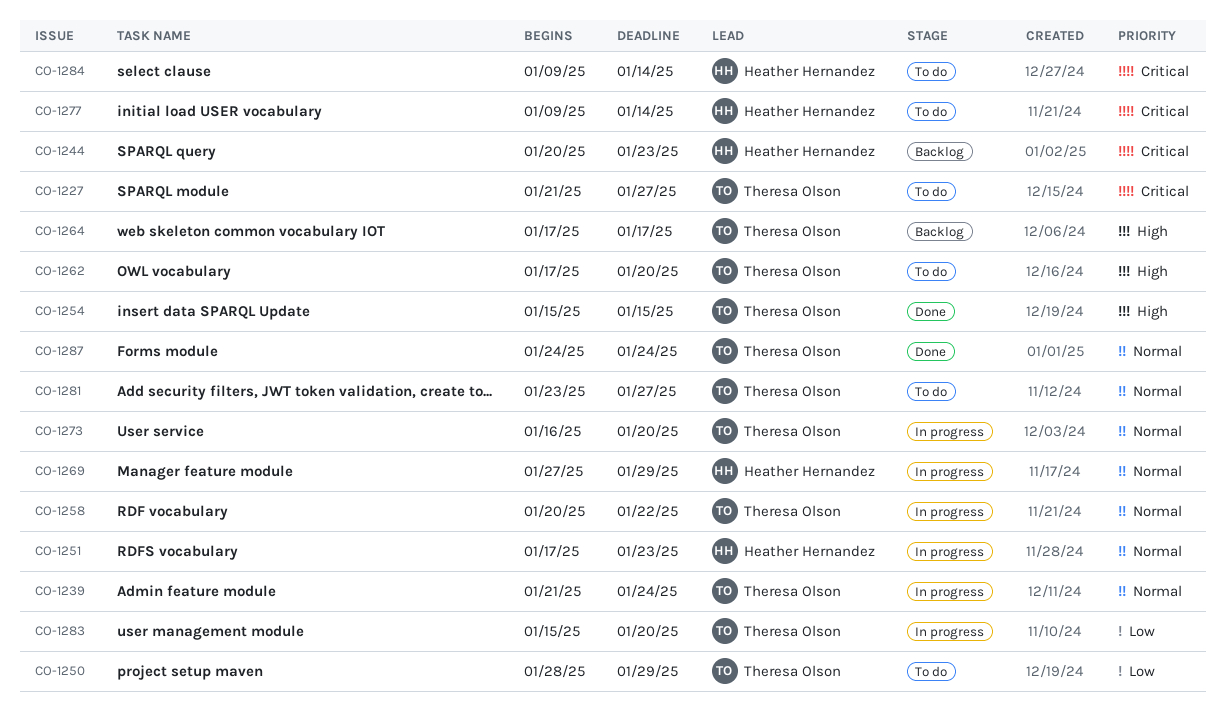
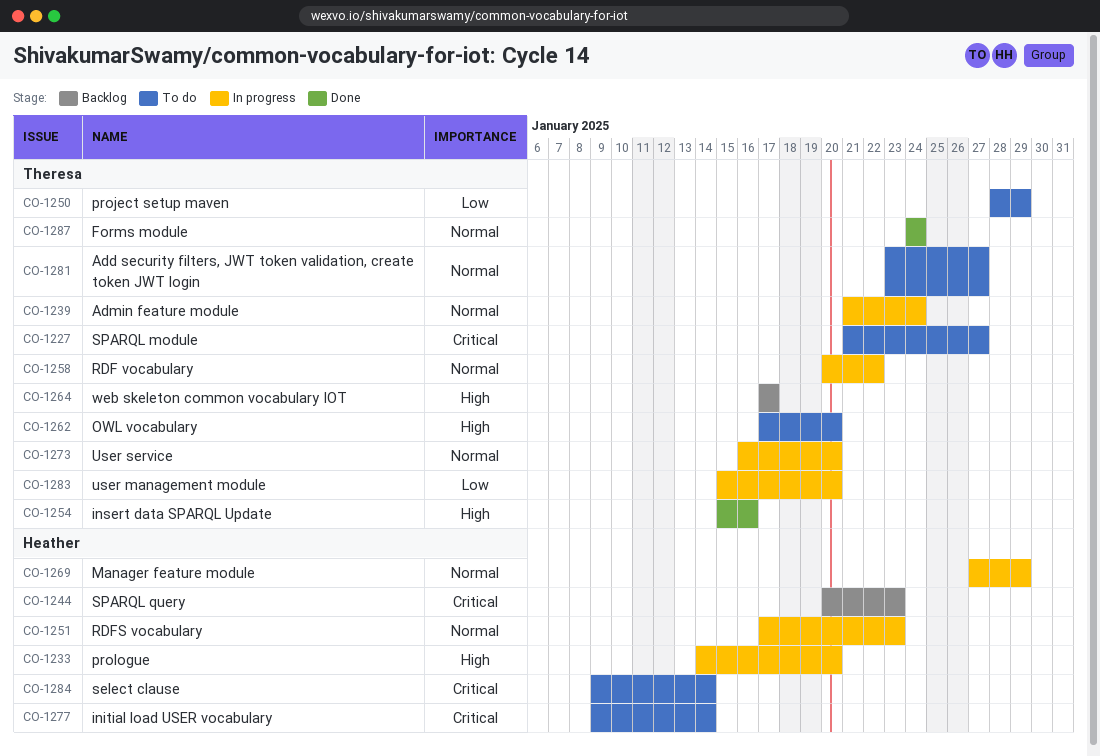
CO-1233: none -> present
CO-1254, due: Jan 15 -> Jan 16

